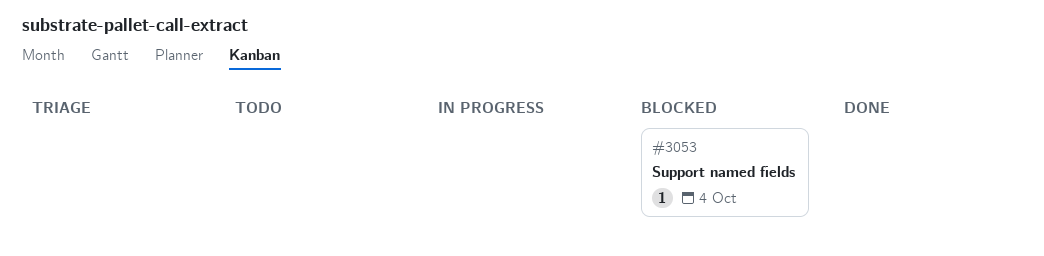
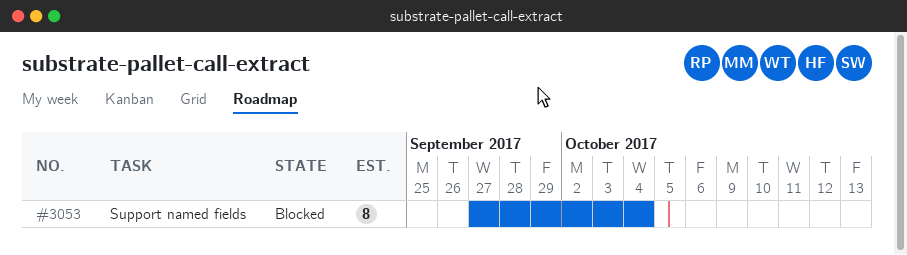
#3053, estimate: 1 -> 8

